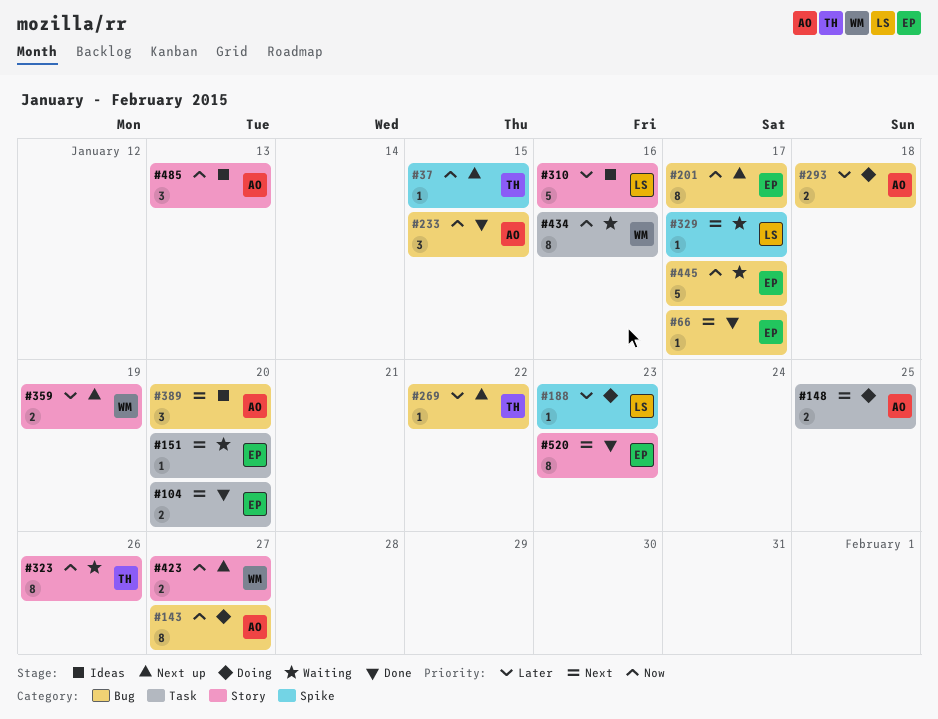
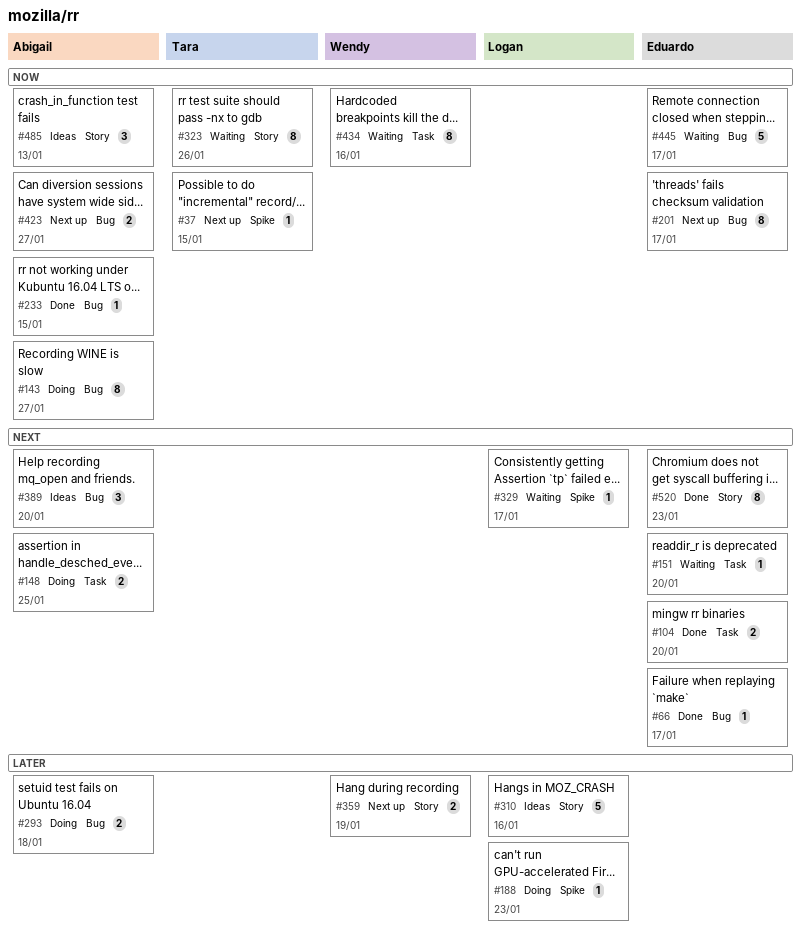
#233, estimate: 3 -> 1
#269: present -> none
#423, owner: Wendy -> Abigail
#423, label: Story -> Bug

